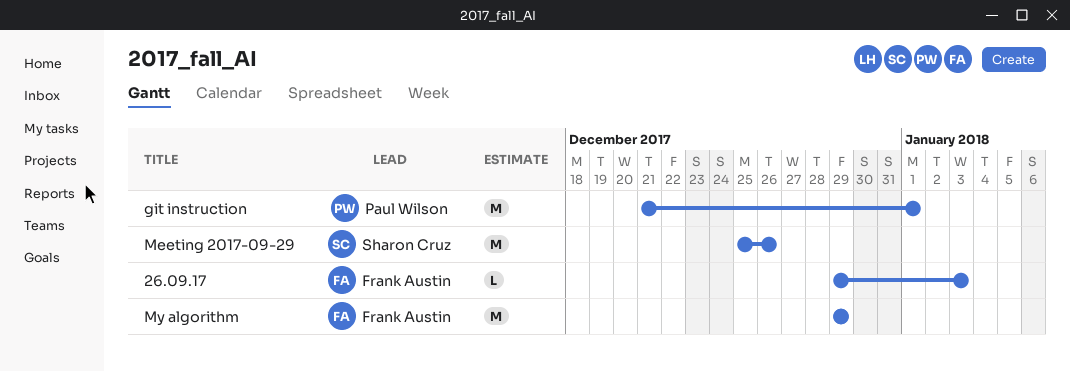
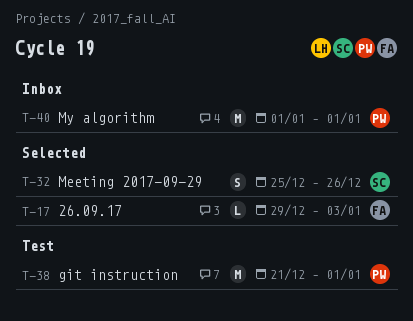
Meeting 2017-09-29, estimate: M -> S
My algorithm, owner: Frank Austin -> Paul Wilson
My algorithm, start: Dec 29 -> Jan 1
My algorithm, due: Dec 29 -> Jan 1

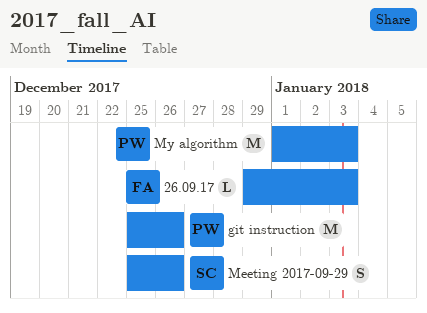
git instruction, start: Dec 21 -> Dec 25
git instruction, due: Jan 1 -> Dec 26
My algorithm, due: Jan 1 -> Jan 3

